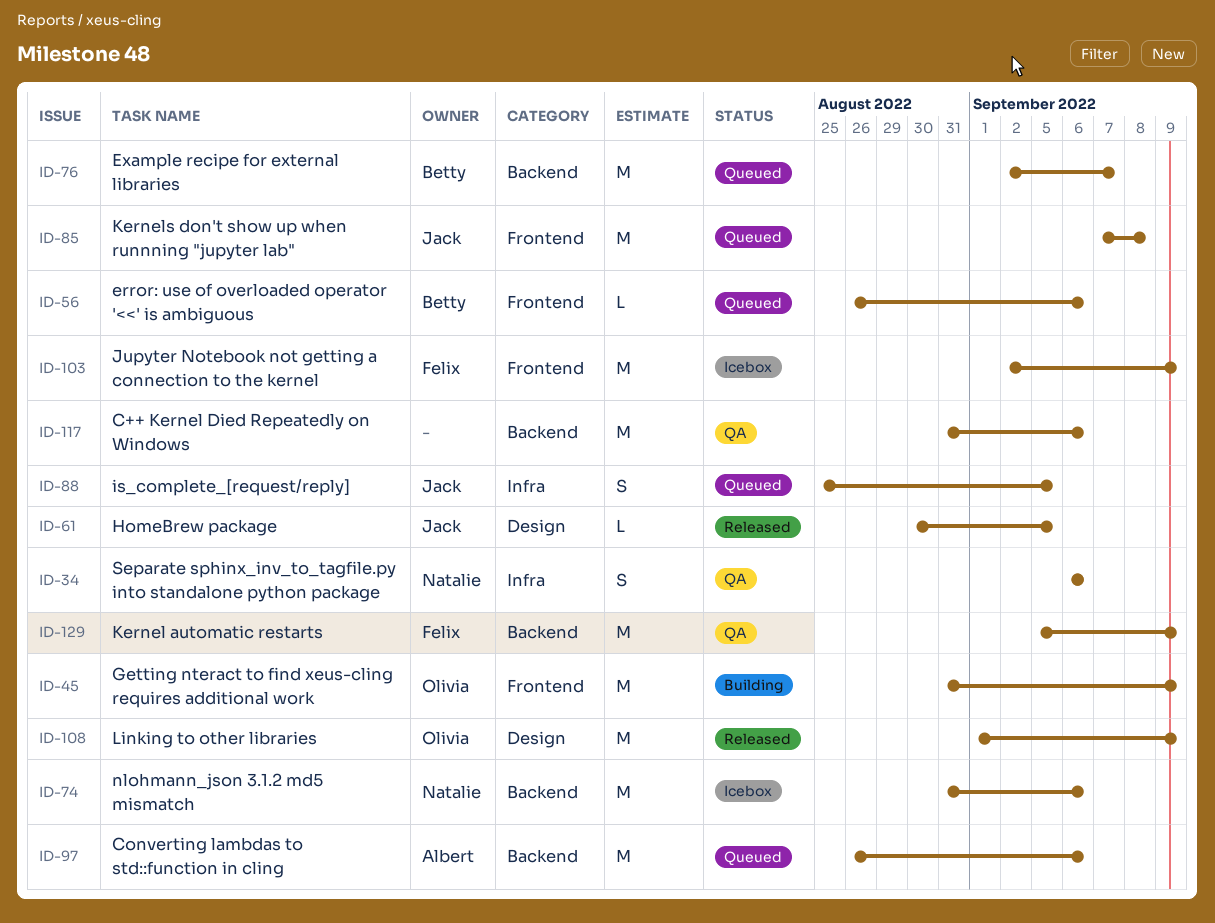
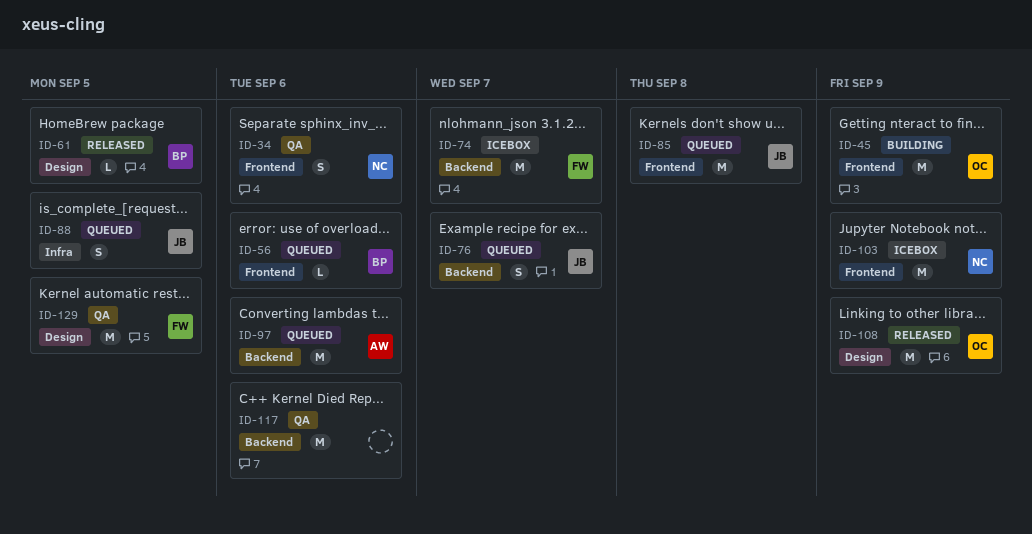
ID-34, label: Infra -> Frontend
ID-61, owner: Jack -> Betty
ID-74, owner: Natalie -> Felix
ID-74, due: Sep 6 -> Sep 7
ID-76, owner: Betty -> Jack
ID-76, estimate: M -> S
ID-103, owner: Felix -> Natalie
ID-129, label: Backend -> Design
ID-129, due: Sep 9 -> Sep 5

